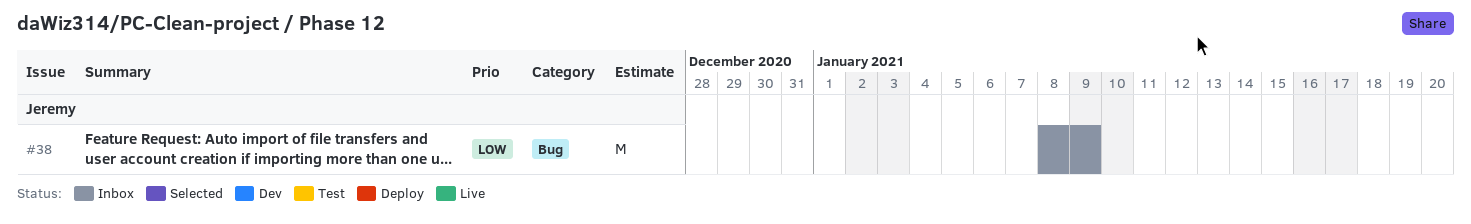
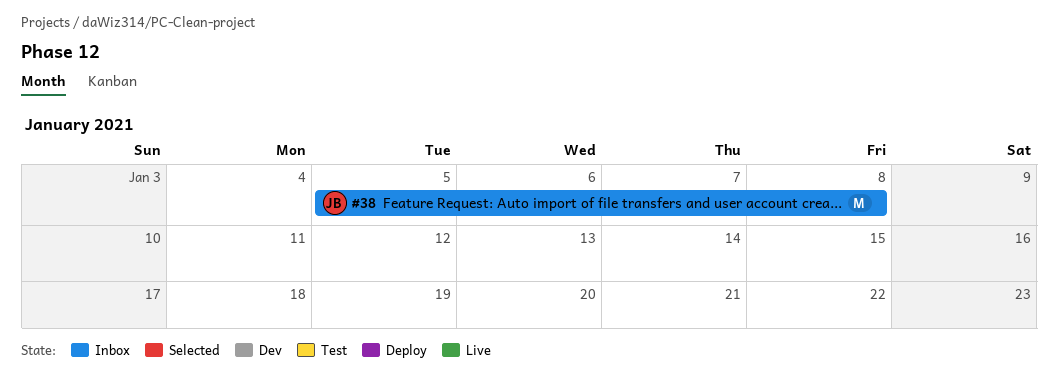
#38, start: Jan 8 -> Jan 5
#38, due: Jan 9 -> Jan 8

